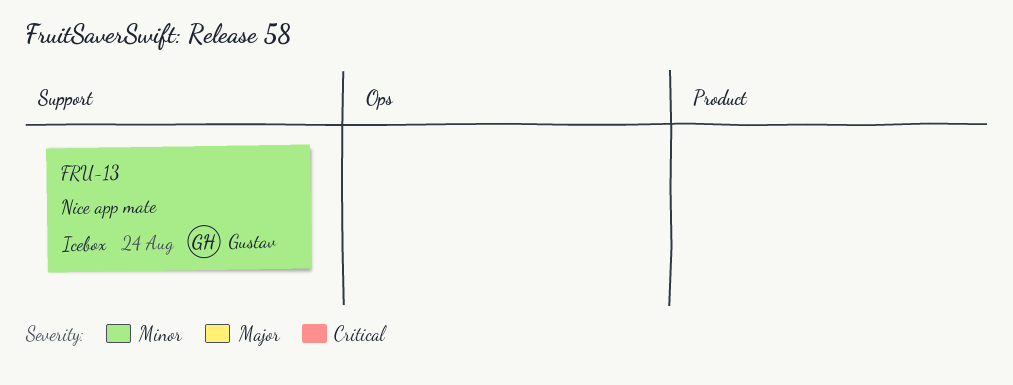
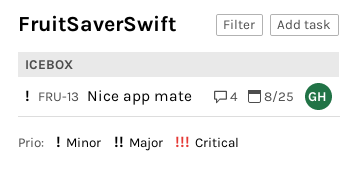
FRU-13, due: Aug 24 -> Aug 25

